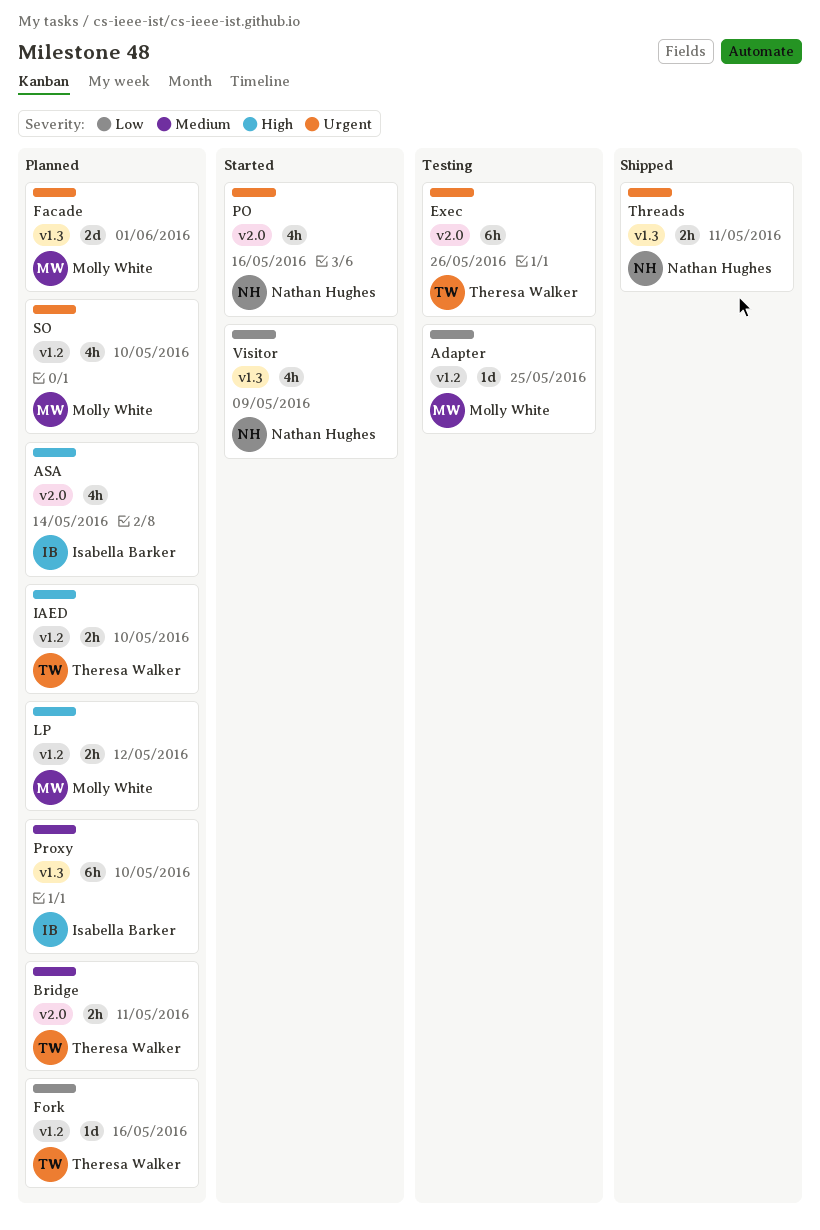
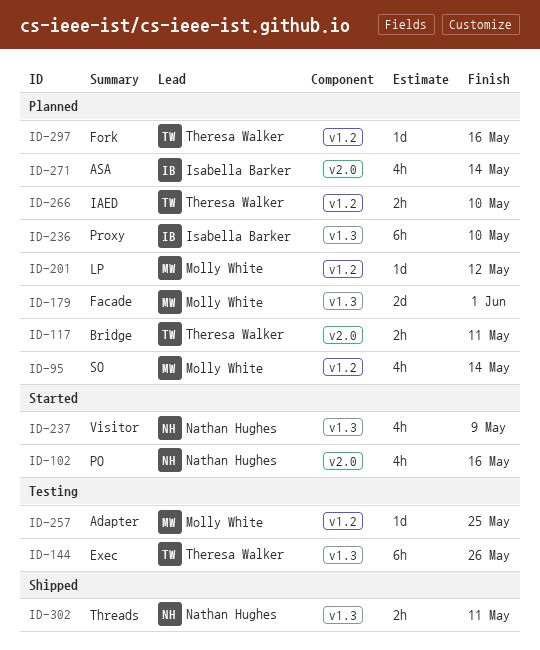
Exec, label: v2.0 -> v1.3
LP, estimate: 2h -> 1d
SO, due: May 10 -> May 14

